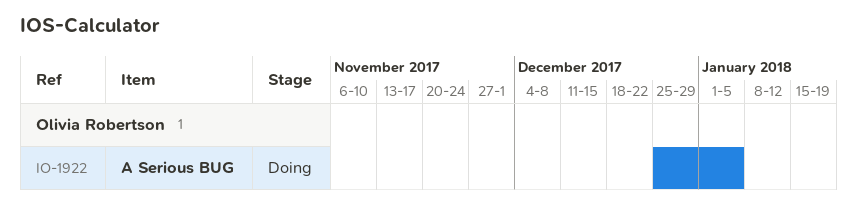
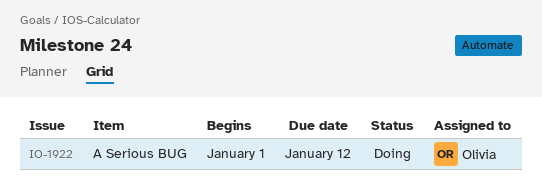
IO-1922, start: Dec 25 -> Jan 1
IO-1922, due: Jan 5 -> Jan 12

